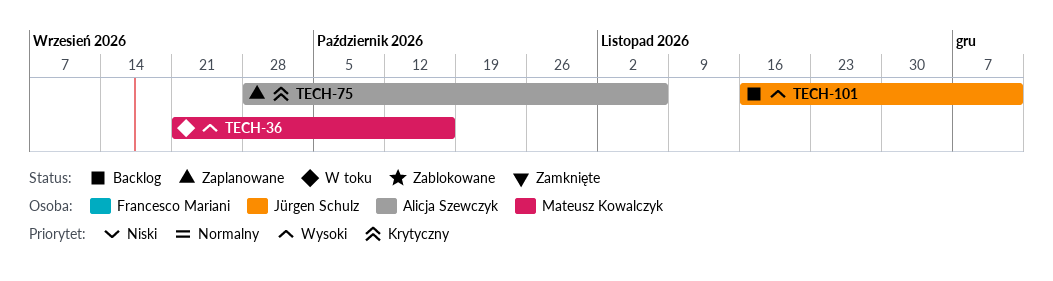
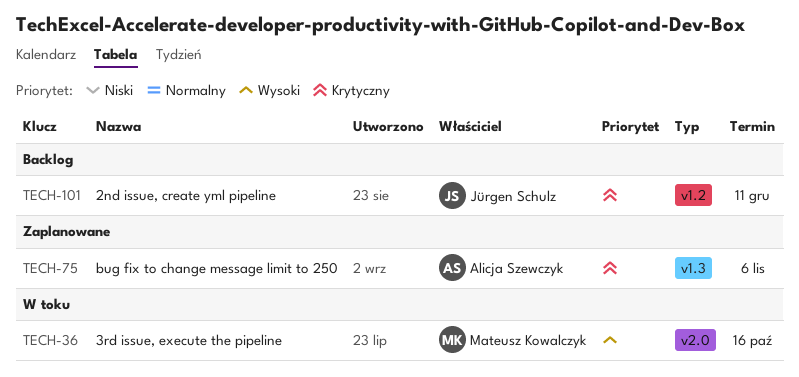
TECH-101, priority: Wysoki -> Krytyczny

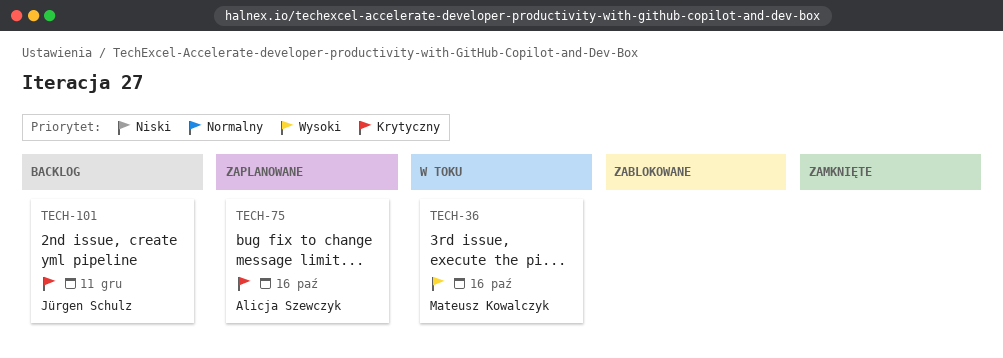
TECH-75, due: Nov 6 -> Oct 16

